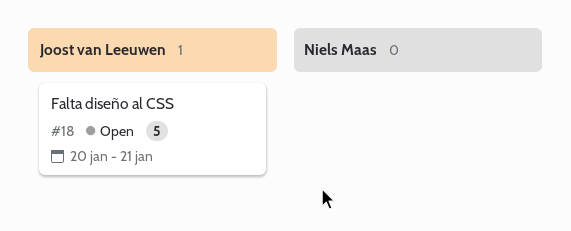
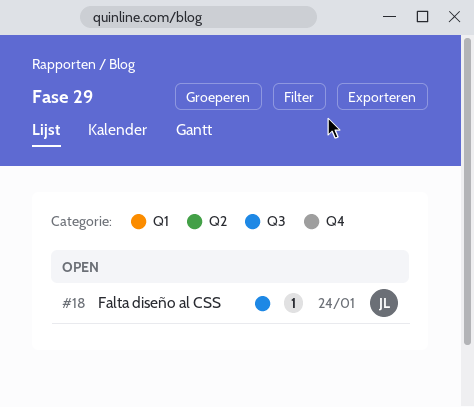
#18, estimate: 5 -> 1
#18, due: Jan 21 -> Jan 24

